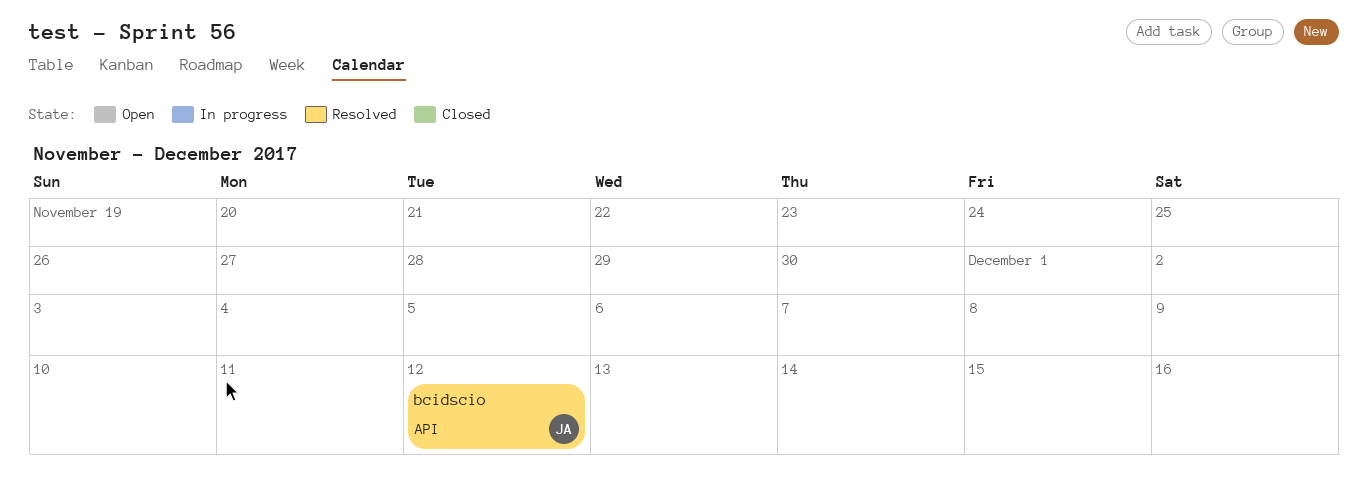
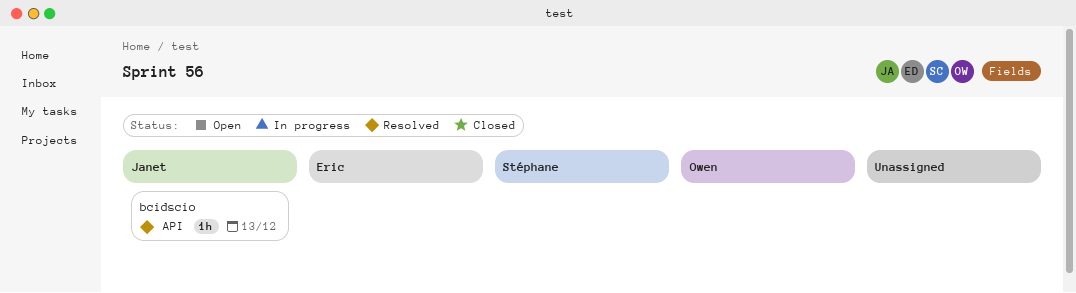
bcidscio, due: Dec 12 -> Dec 13

